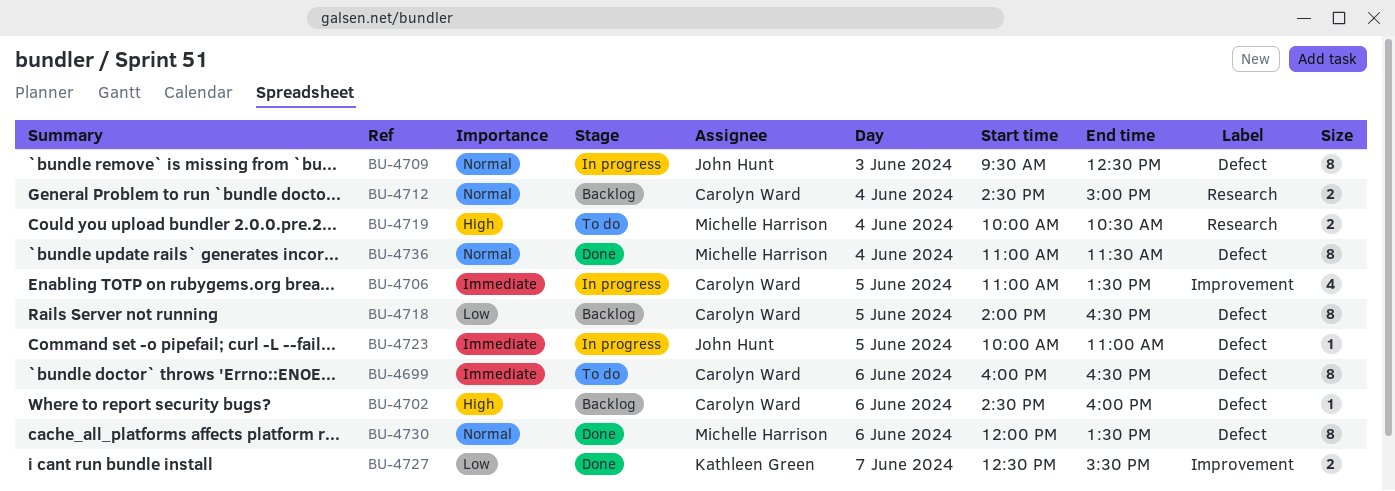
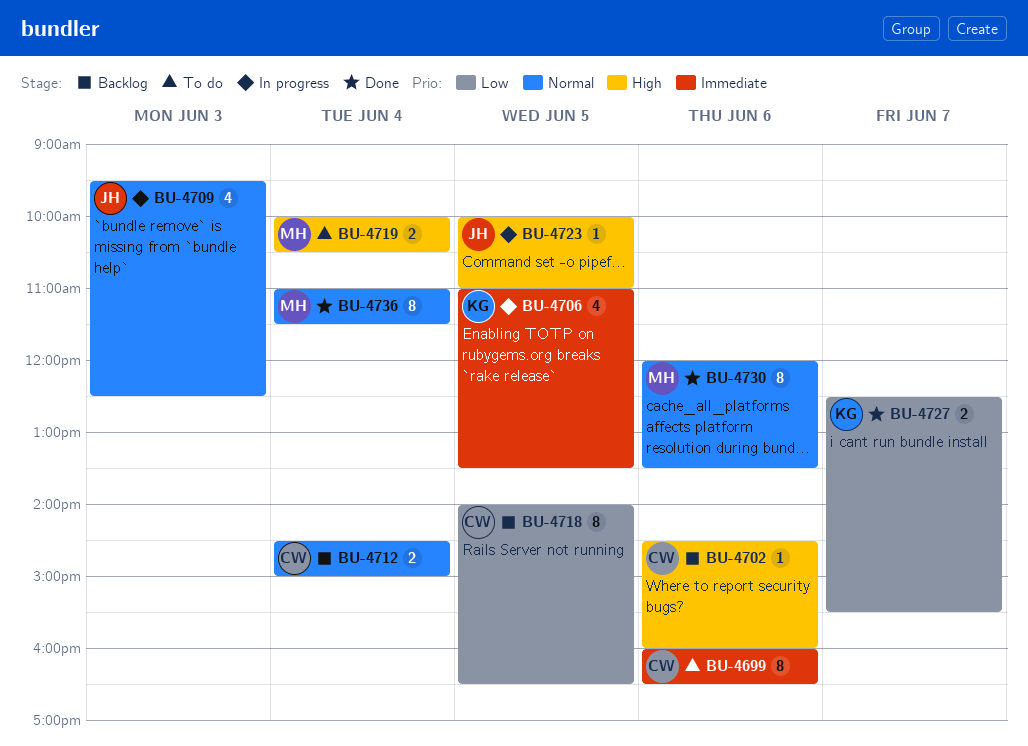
BU-4706, owner: Carolyn Ward -> Kathleen Green
BU-4709, estimate: 8 -> 4
BU-4723, priority: Immediate -> High

